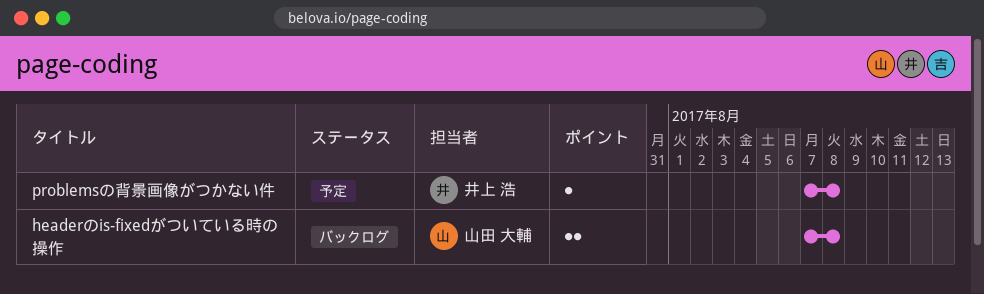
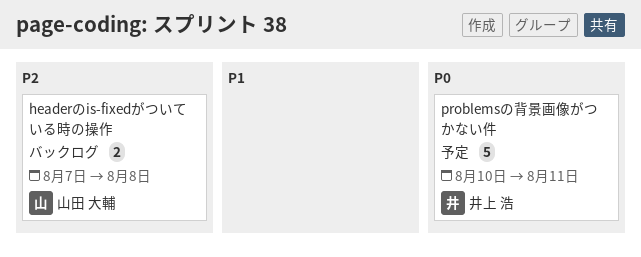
problemsの背景画像がつかない件, estimate: 1 -> 5
problemsの背景画像がつかない件, start: Aug 7 -> Aug 10
problemsの背景画像がつかない件, due: Aug 8 -> Aug 11

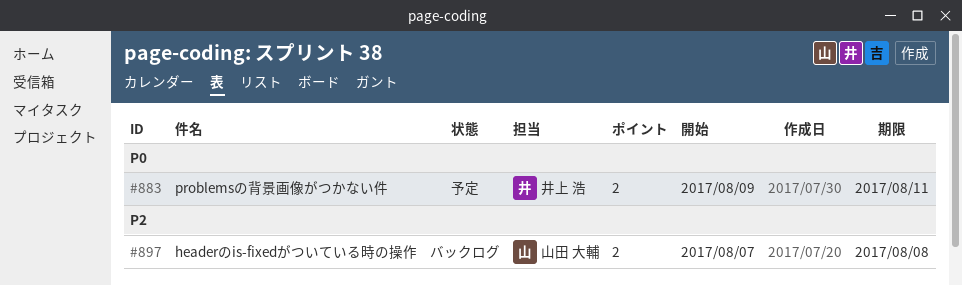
problemsの背景画像がつかない件, estimate: 5 -> 2
problemsの背景画像がつかない件, start: Aug 10 -> Aug 9

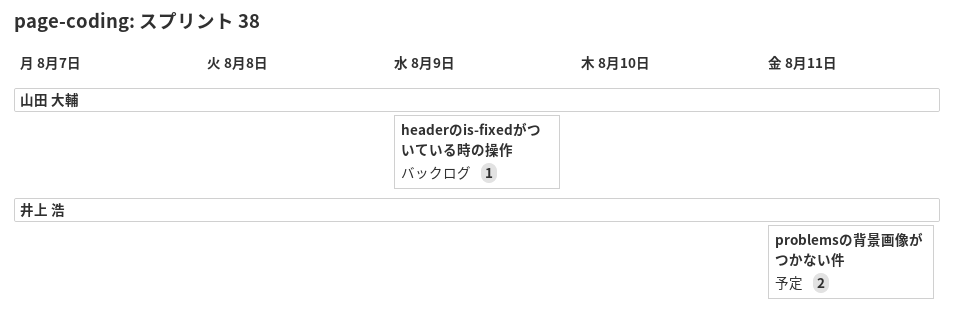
headerのis-fixedがついている時の操作, estimate: 2 -> 1
headerのis-fixedがついている時の操作, due: Aug 8 -> Aug 9

